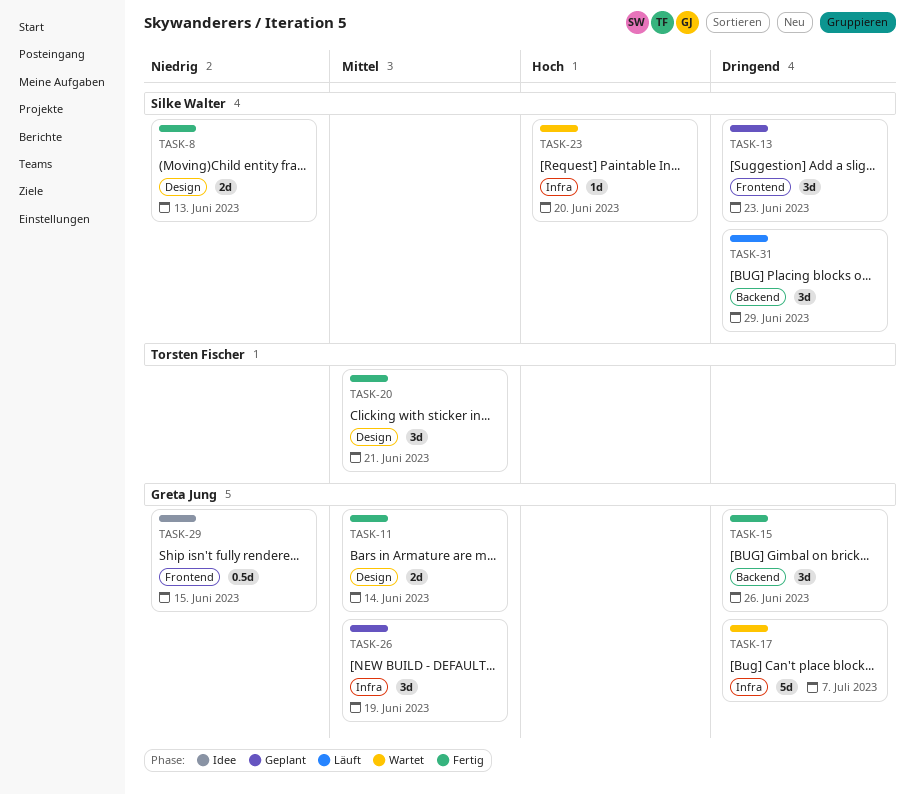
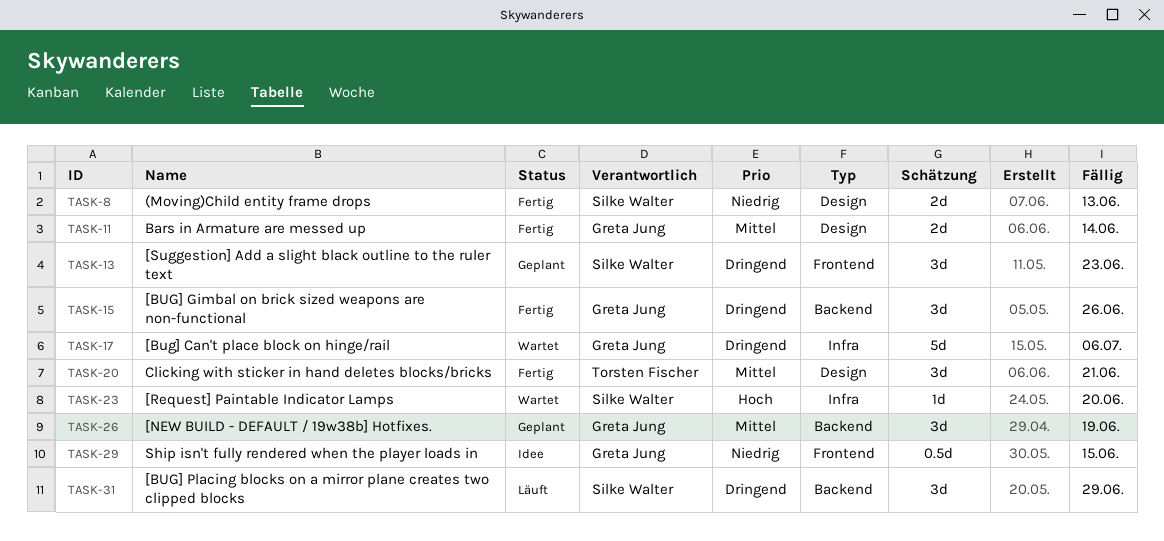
TASK-17, due: Jul 7 -> Jul 6
TASK-26, label: Infra -> Backend

